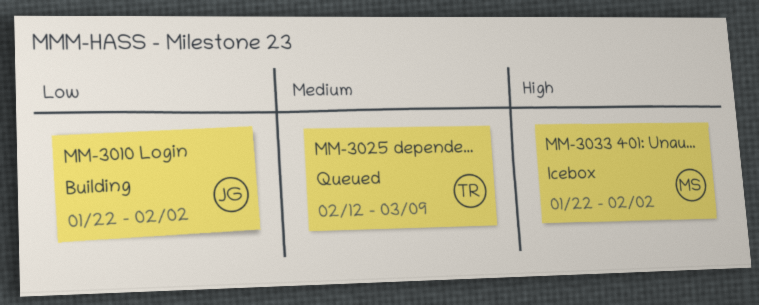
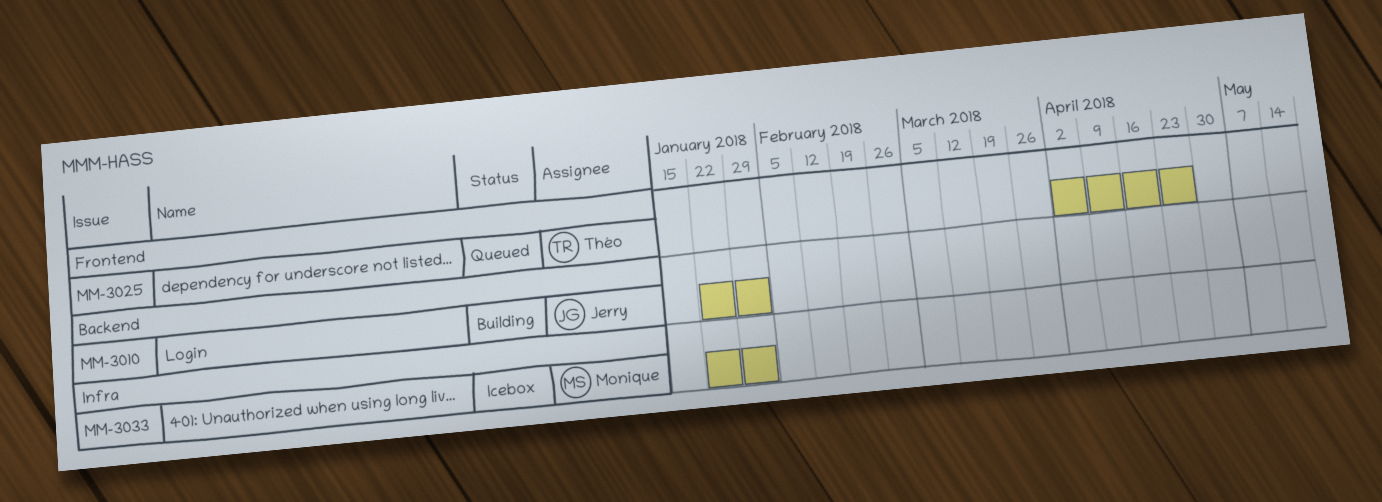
MM-3025, start: Feb 12 -> Apr 2
MM-3025, due: Mar 9 -> Apr 27

